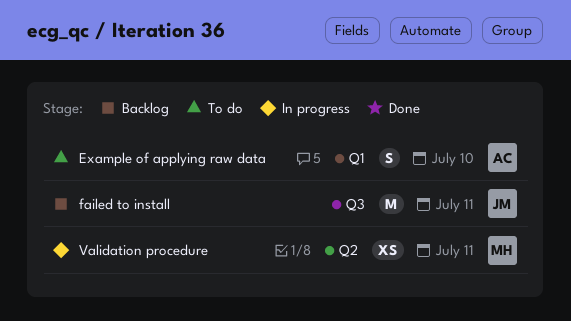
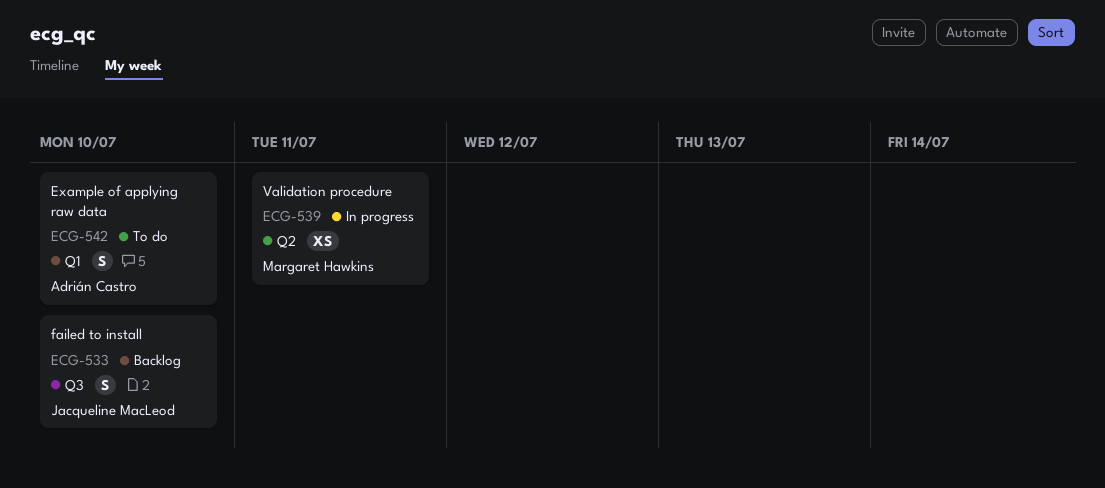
failed to install, estimate: M -> S
failed to install, due: Jul 11 -> Jul 10

